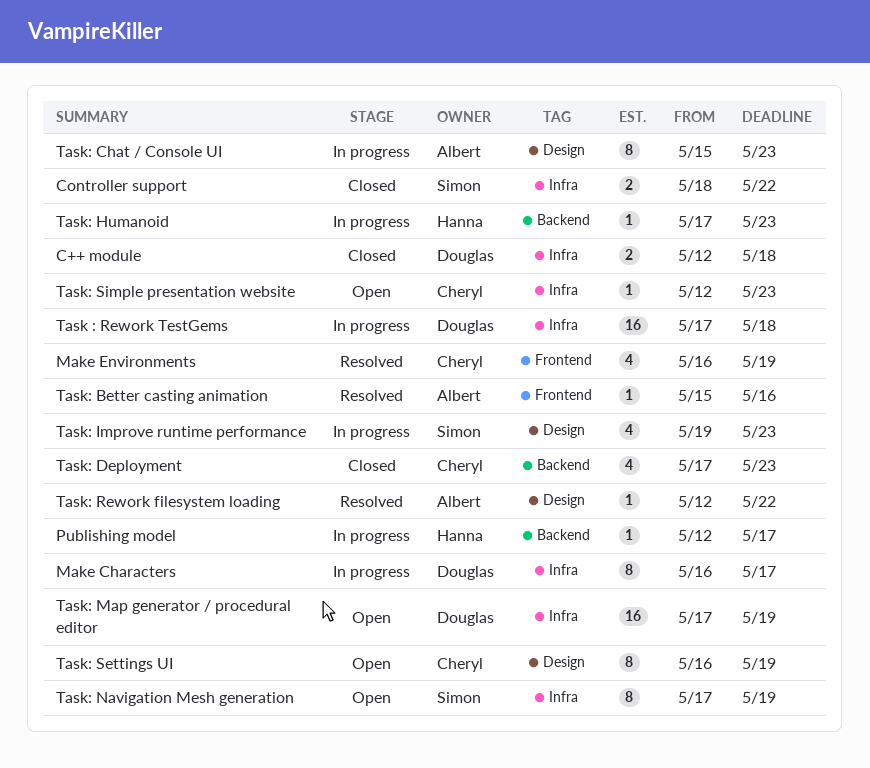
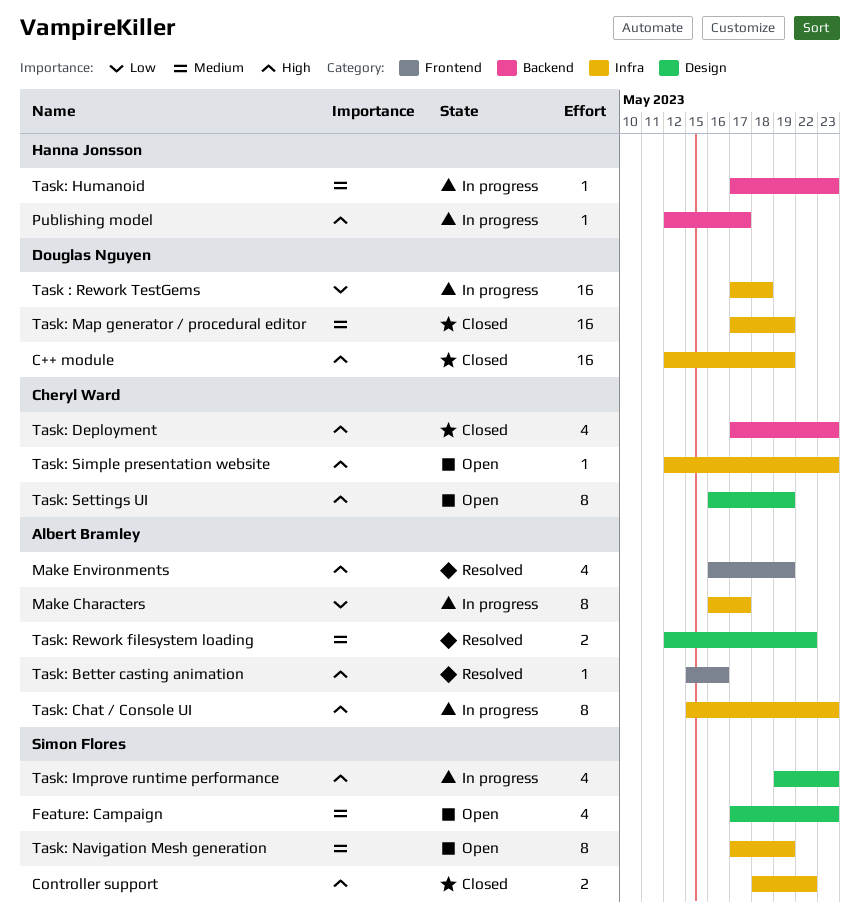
C++ module, estimate: 2 -> 16
C++ module, due: May 18 -> May 19
Feature: Campaign: none -> present
Make Characters, owner: Douglas Nguyen -> Albert Bramley
Make Environments, owner: Cheryl Ward -> Albert Bramley
Task: Chat / Console UI, label: Design -> Infra
Task: Map generator / procedural editor, status: Open -> Closed
Task: Rework filesystem loading, estimate: 1 -> 2

